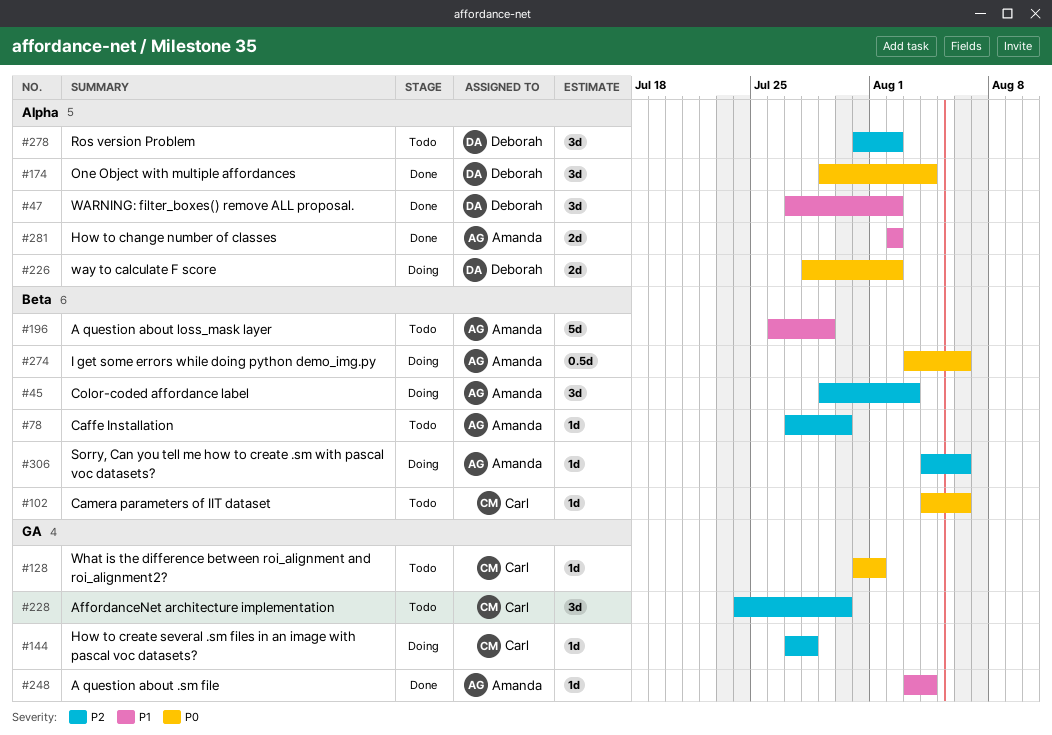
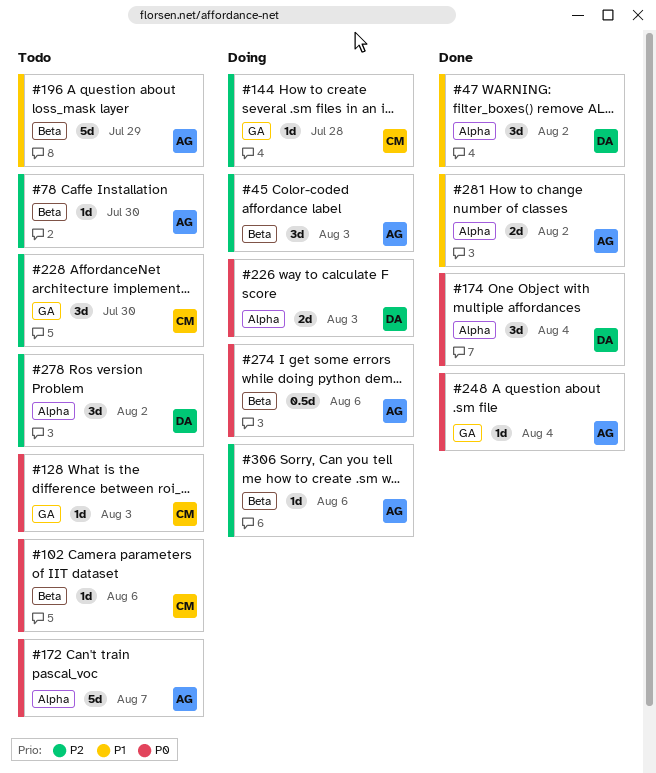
#128, due: Aug 1 -> Aug 3
#172: none -> present
#226, due: Aug 2 -> Aug 3
#248, priority: P1 -> P0

